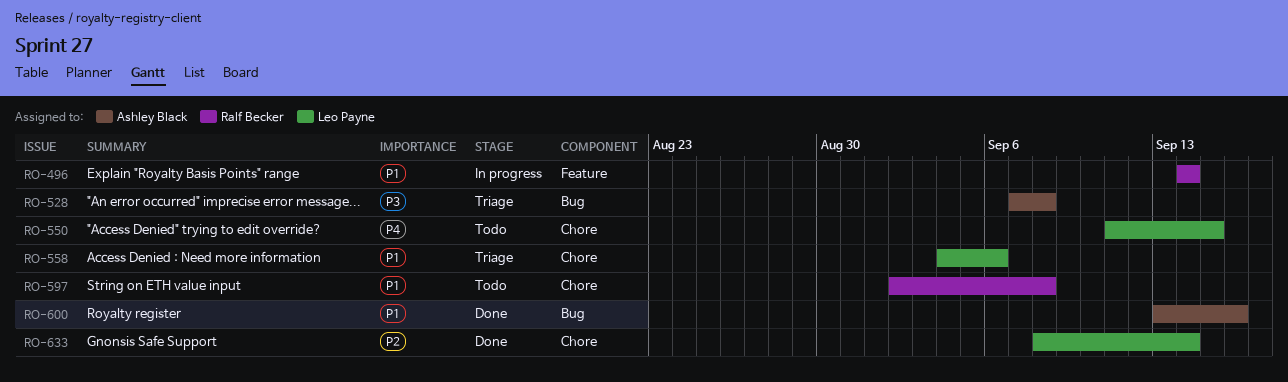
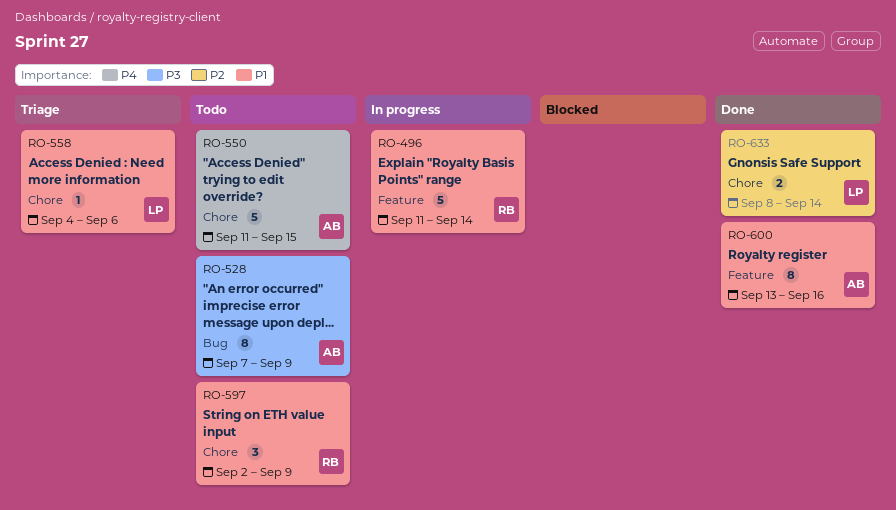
RO-496, start: Sep 14 -> Sep 11
RO-528, status: Triage -> Todo
RO-528, due: Sep 8 -> Sep 9
RO-550, owner: Leo Payne -> Ashley Black
RO-597, due: Sep 8 -> Sep 9
RO-600, label: Bug -> Feature

